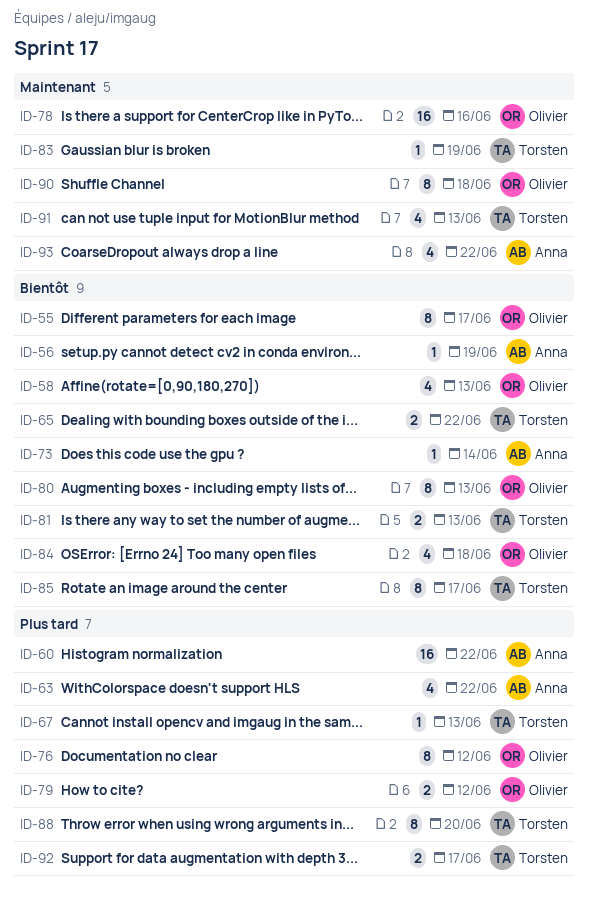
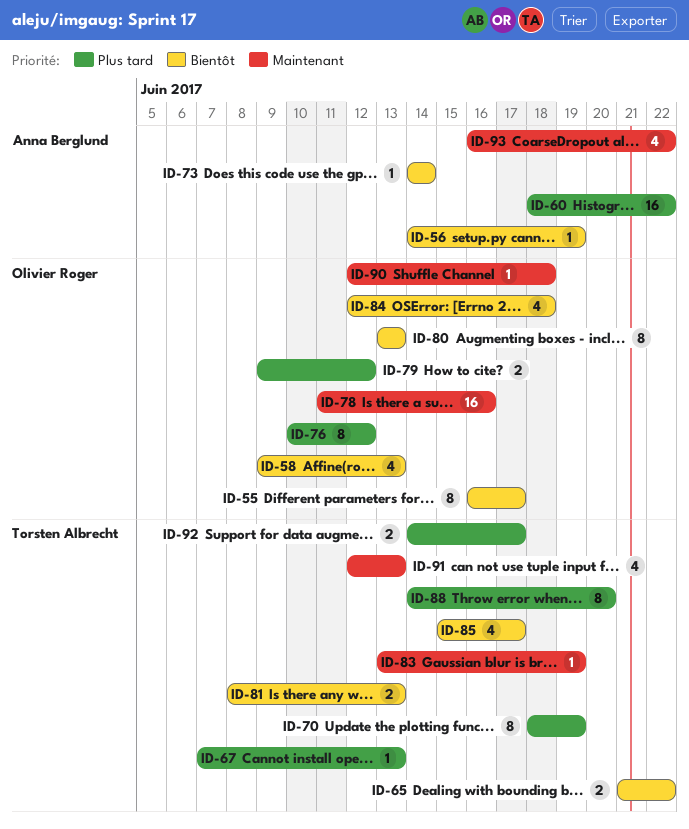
ID-63: present -> none
ID-70: none -> present
ID-85, estimate: 8 -> 4
ID-90, estimate: 8 -> 1

